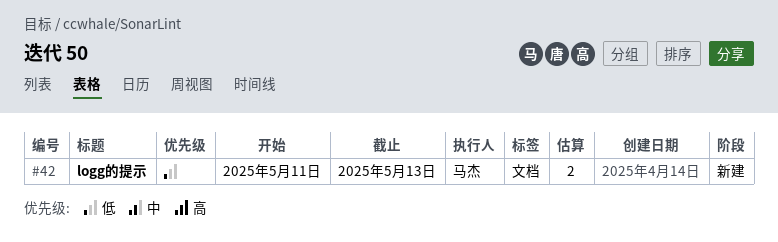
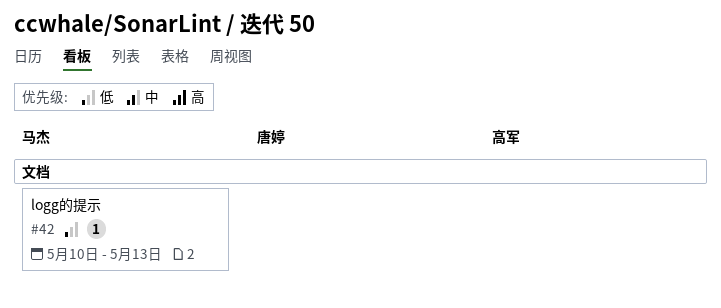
#42, estimate: 2 -> 1
#42, start: May 11 -> May 10

